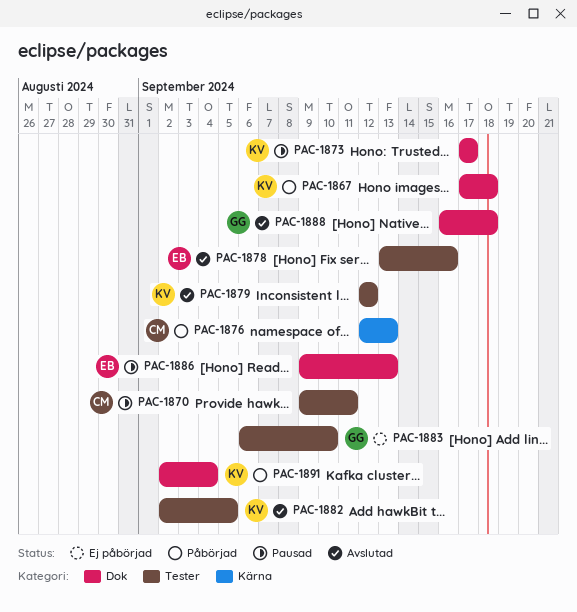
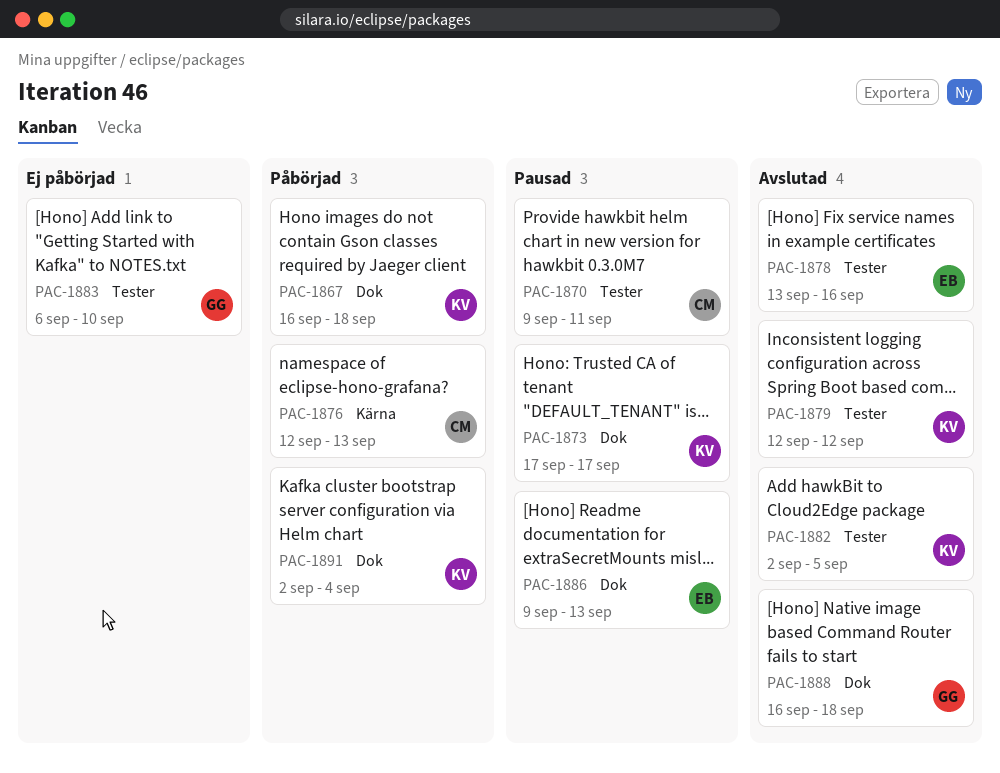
PAC-1867, start: Sep 17 -> Sep 16

